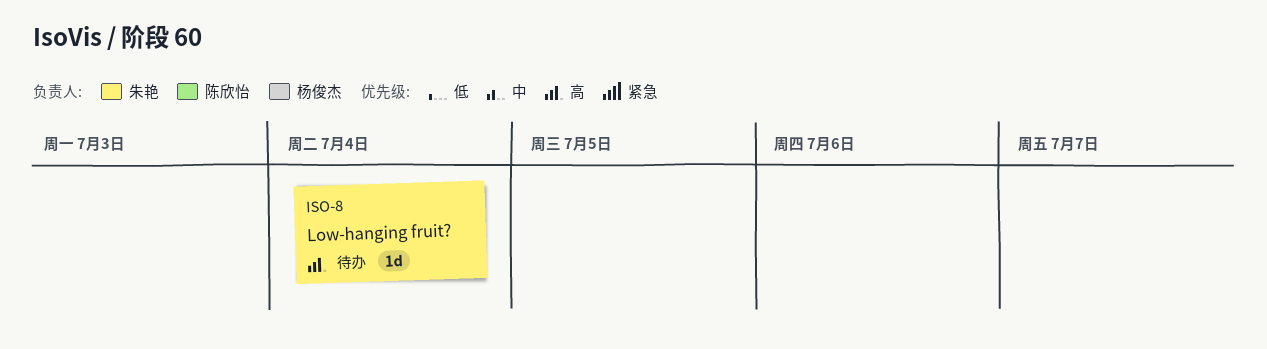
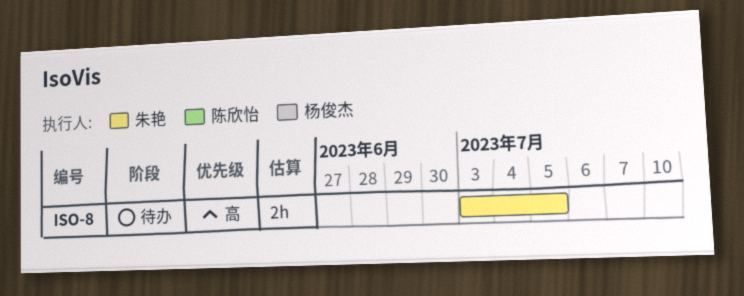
ISO-8, estimate: 1d -> 2h
ISO-8, due: Jul 4 -> Jul 5

